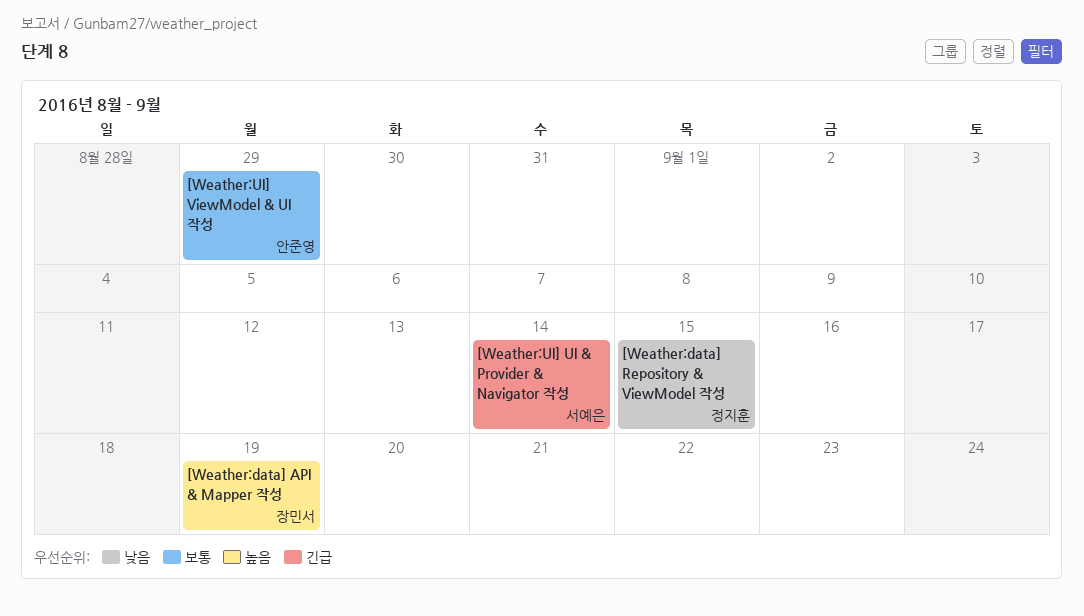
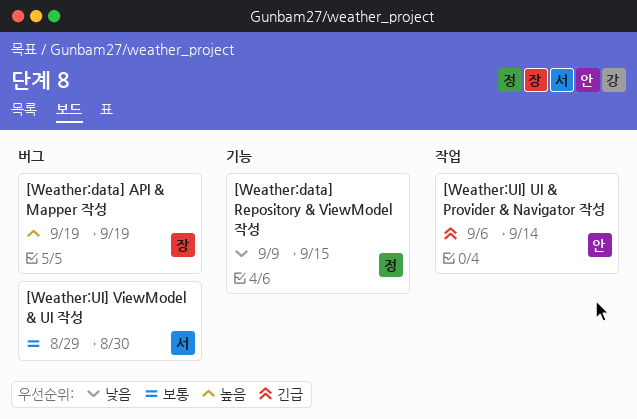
[Weather:UI] UI & Provider & Navigator 작성, owner: 서예은 -> 안준영
[Weather:UI] ViewModel & UI 작성, owner: 안준영 -> 서예은
[Weather:UI] ViewModel & UI 작성, due: Aug 29 -> Aug 30

